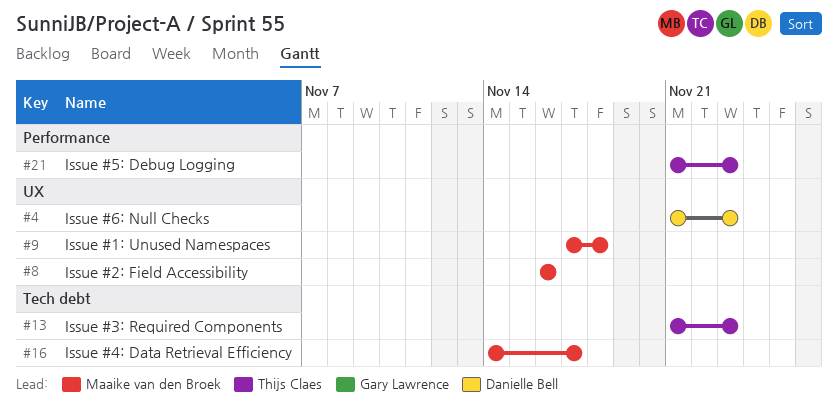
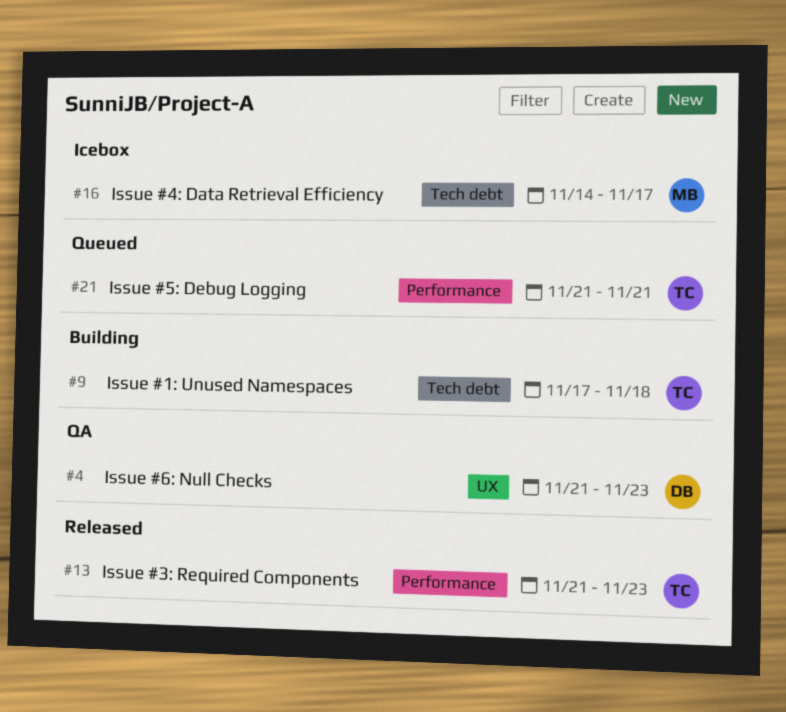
#8: present -> none
#9, owner: Maaike van den Broek -> Thijs Claes
#9, label: UX -> Tech debt
#13, label: Tech debt -> Performance
#21, due: Nov 23 -> Nov 21

